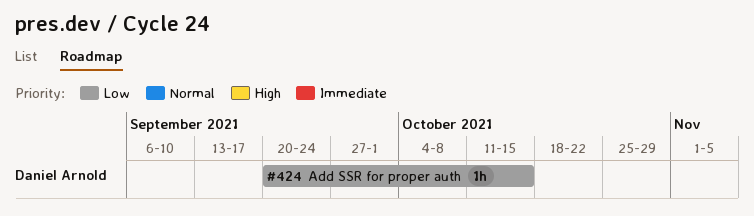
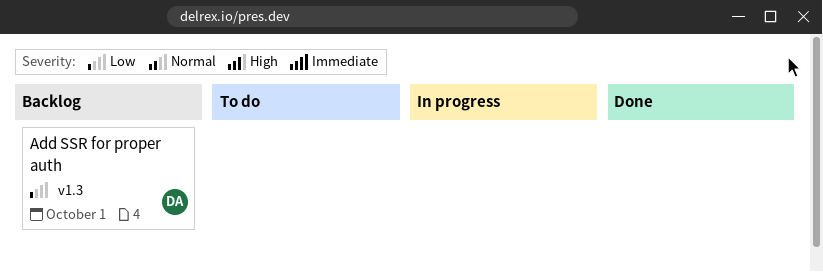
Add SSR for proper auth, due: Oct 15 -> Oct 1

